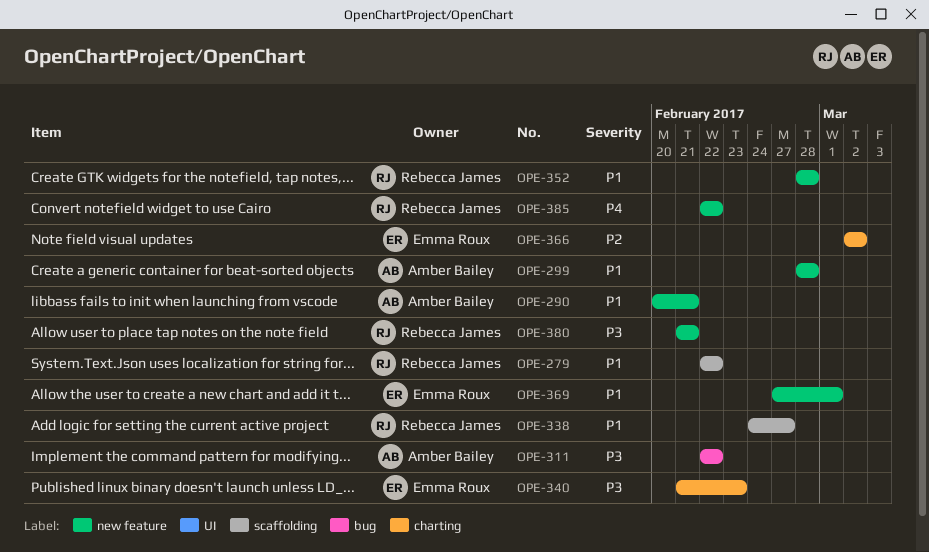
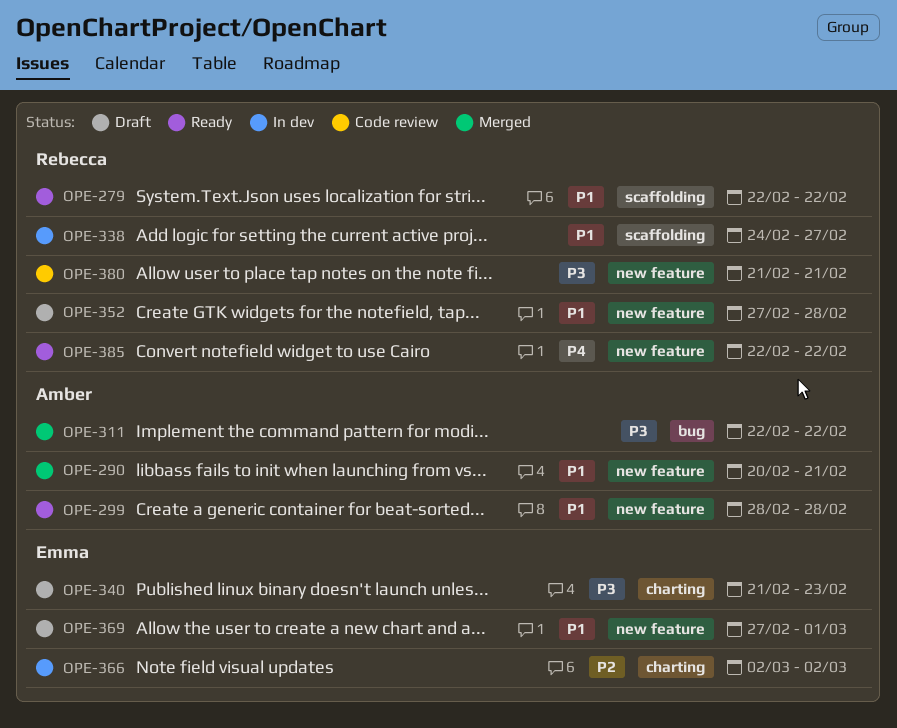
OPE-352, start: Feb 28 -> Feb 27

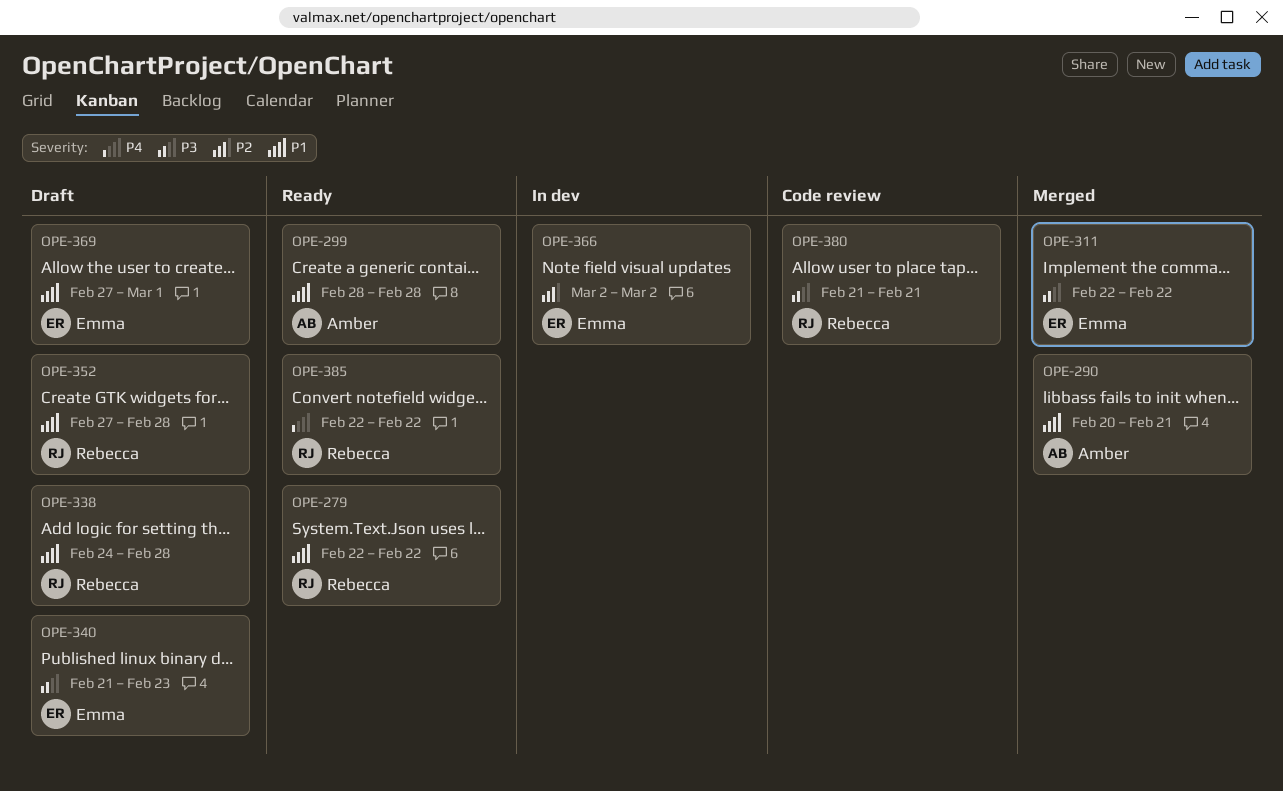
OPE-311, owner: Amber -> Emma
OPE-338, status: In dev -> Draft
OPE-338, due: Feb 27 -> Feb 28

